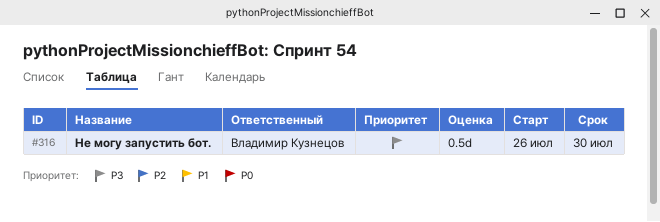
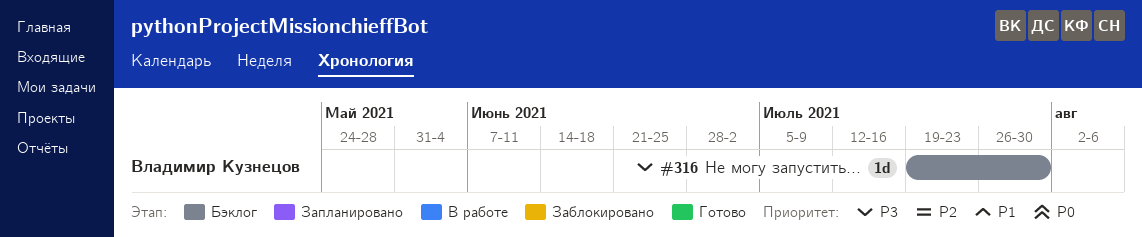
#316, estimate: 0.5d -> 1d
#316, start: Jul 26 -> Jul 19

